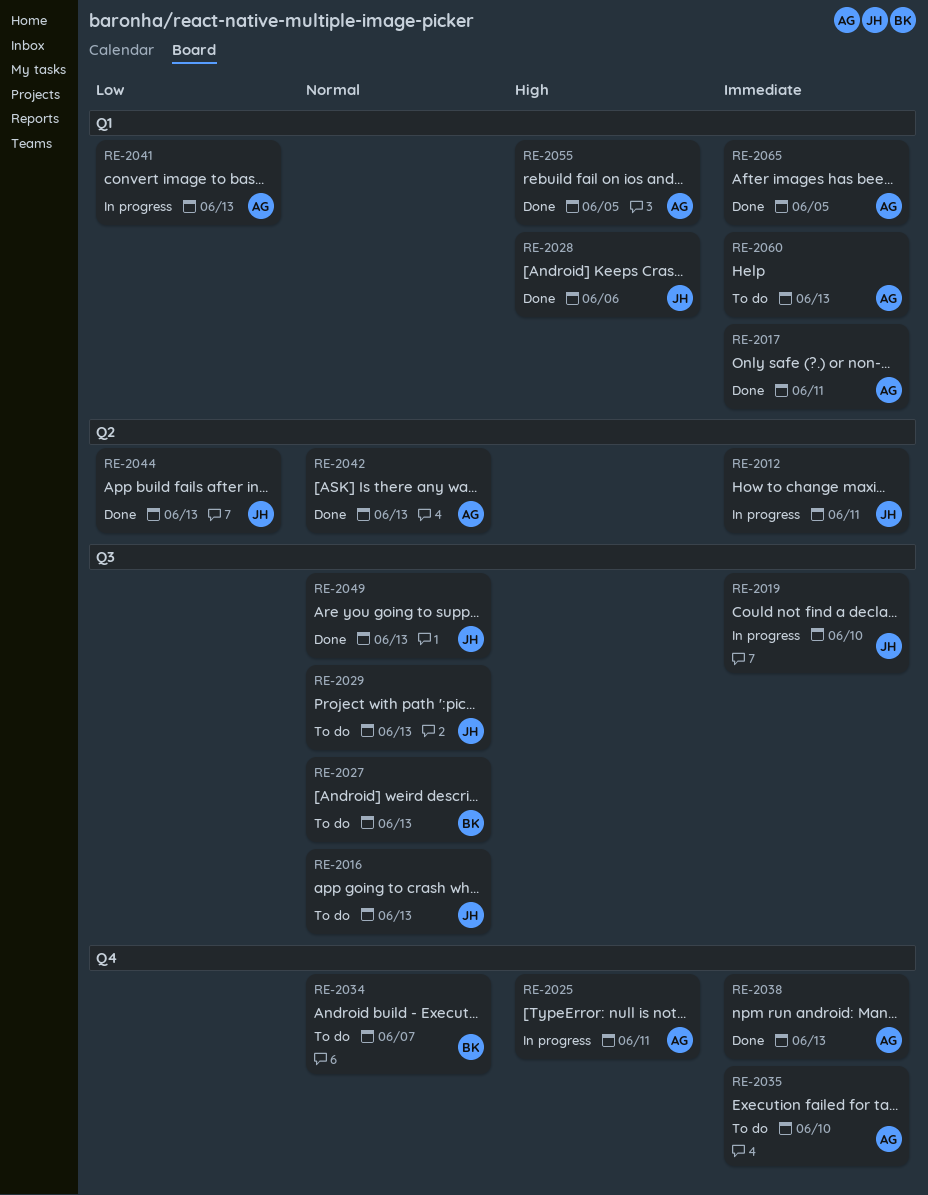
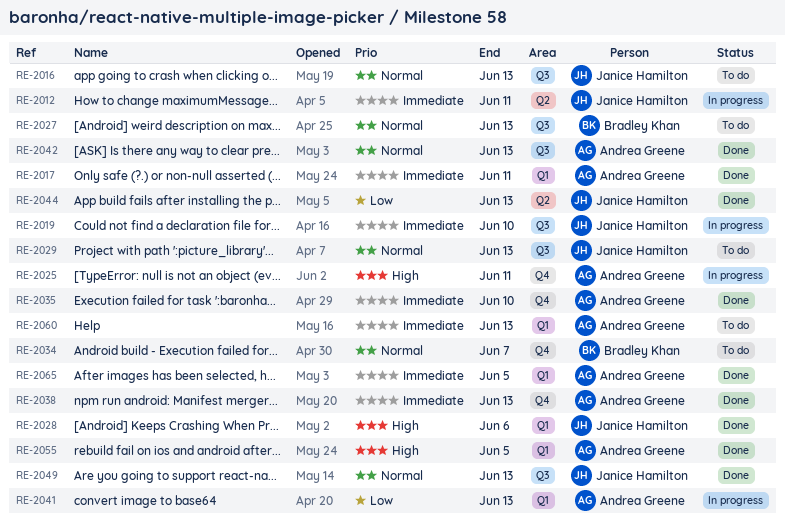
RE-2035, status: To do -> Done
RE-2042, label: Q2 -> Q3

